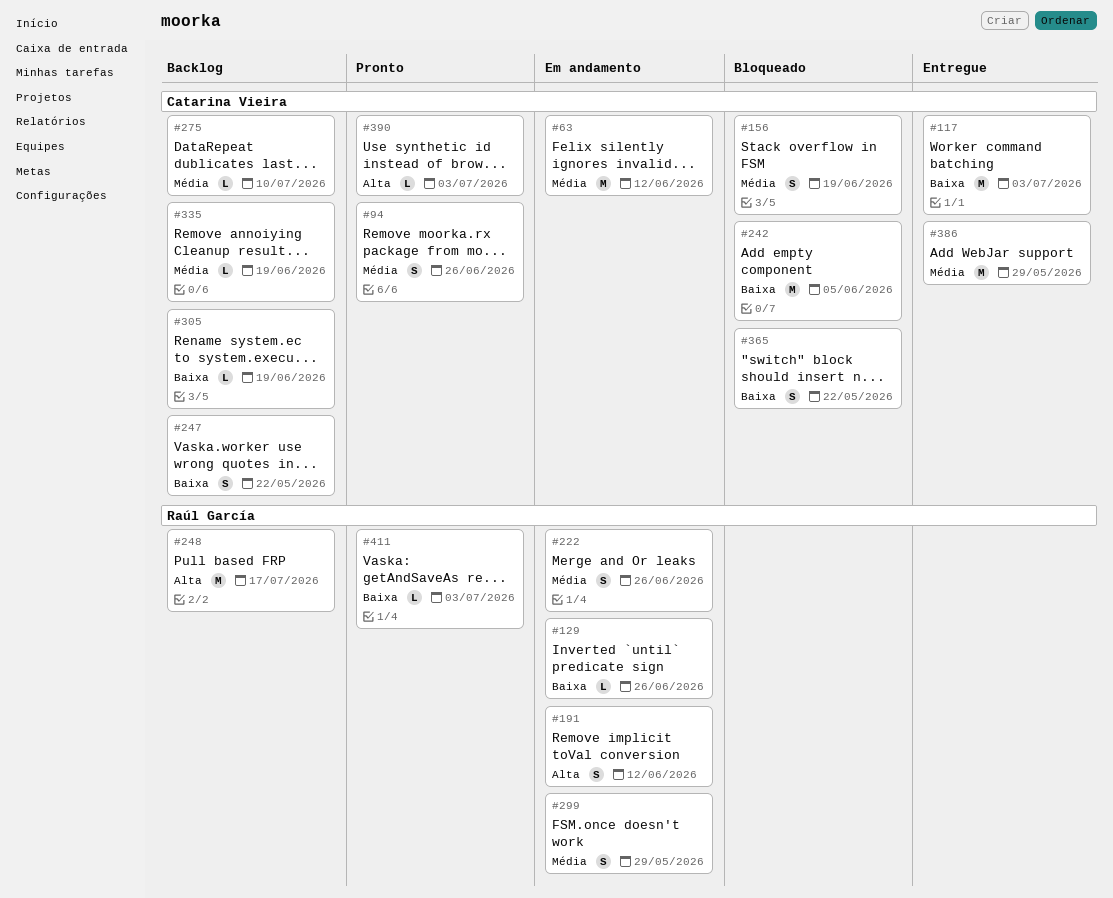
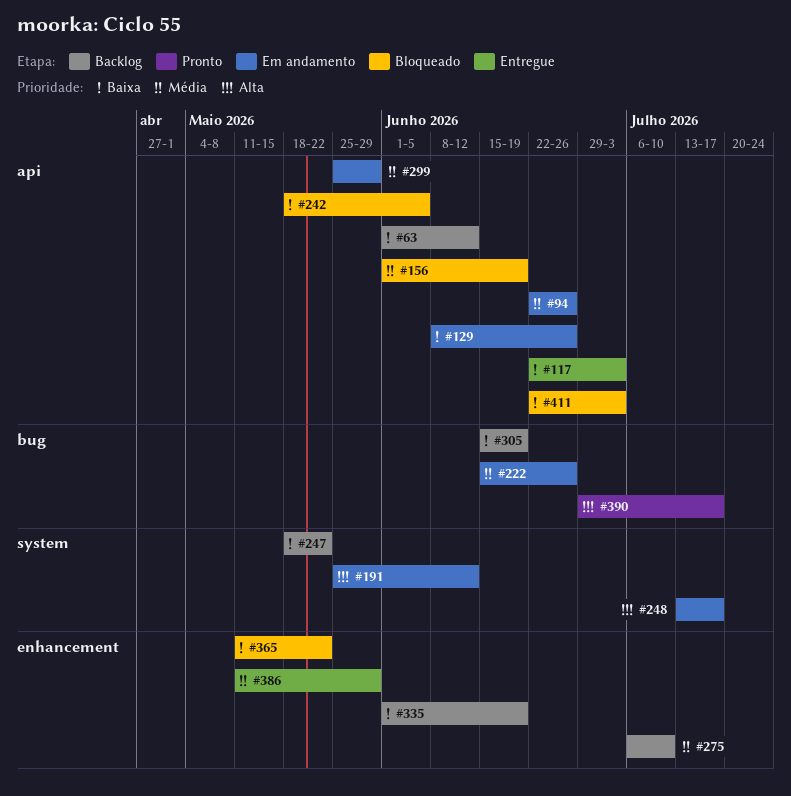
#63, status: Em andamento -> Backlog
#63, priority: Média -> Baixa
#94, status: Pronto -> Em andamento
#248, status: Backlog -> Em andamento
#335, priority: Média -> Baixa
#390, due: Jul 3 -> Jul 17
#411, status: Pronto -> Bloqueado

